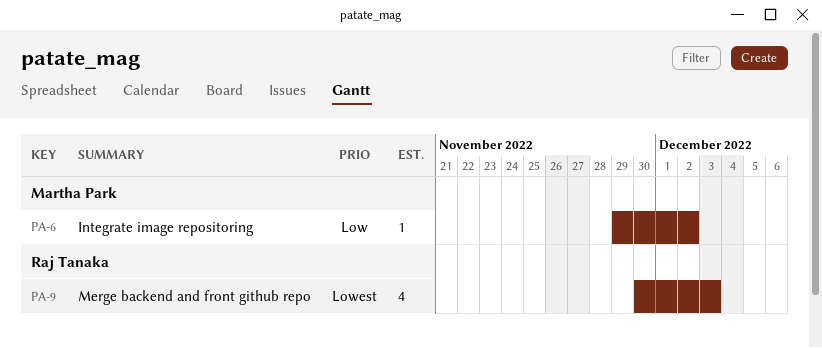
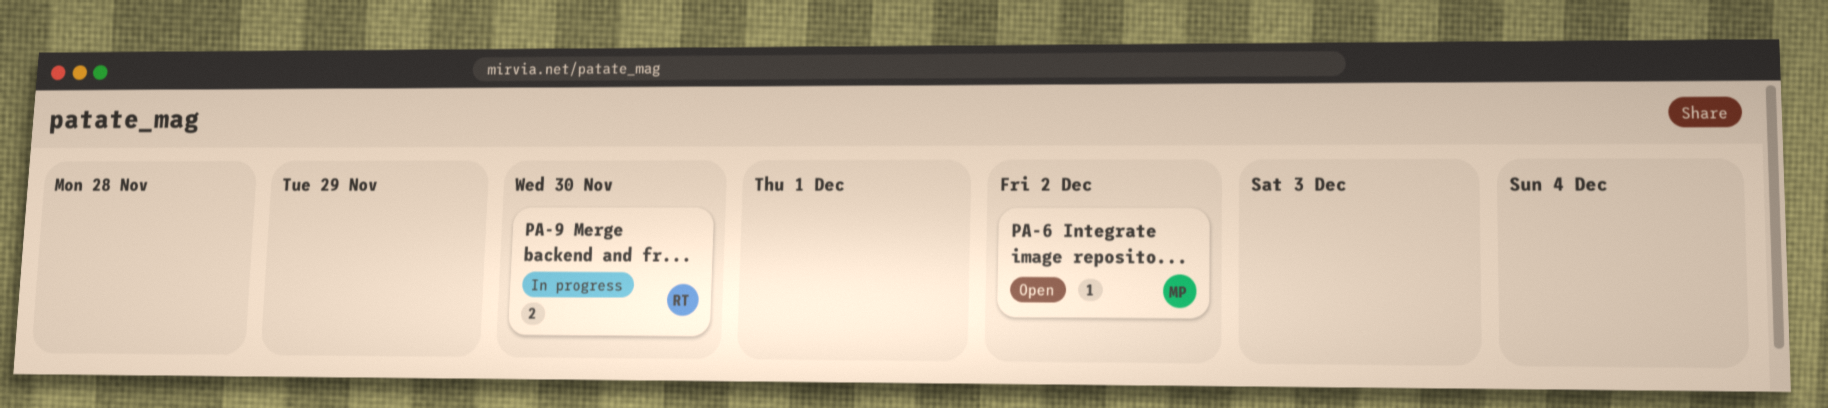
PA-9, estimate: 4 -> 2
PA-9, due: Dec 3 -> Nov 30

